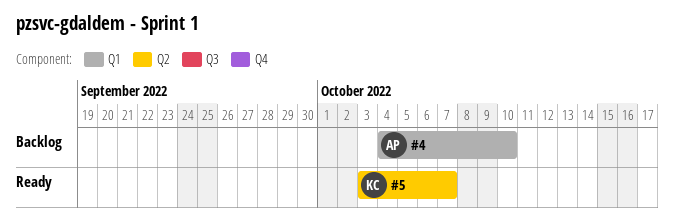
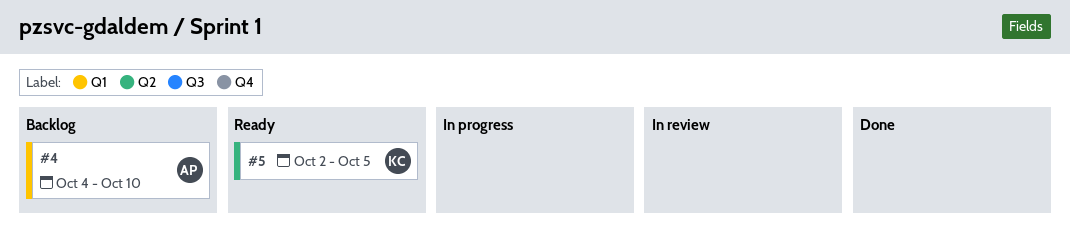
#5, start: Oct 3 -> Oct 2
#5, due: Oct 7 -> Oct 5

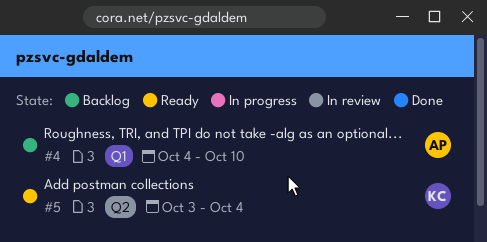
#5, start: Oct 2 -> Oct 3
#5, due: Oct 5 -> Oct 4

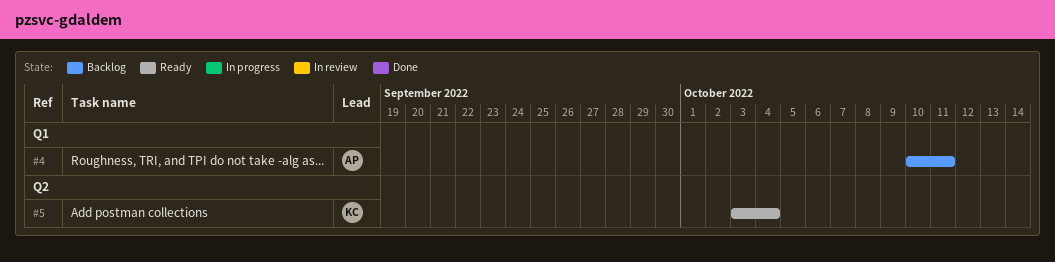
#4, start: Oct 4 -> Oct 10
#4, due: Oct 10 -> Oct 11

